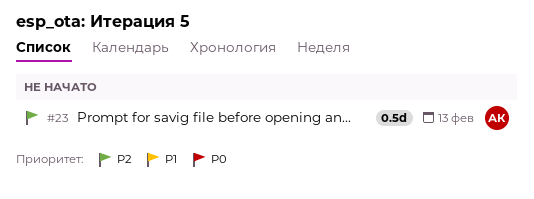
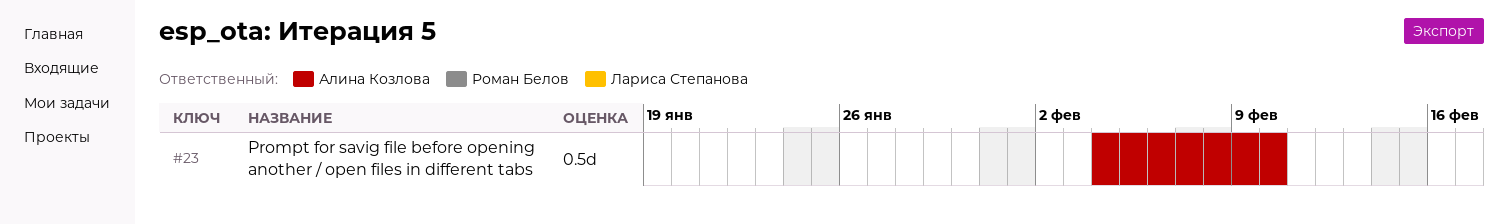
#23, due: Feb 13 -> Feb 10

